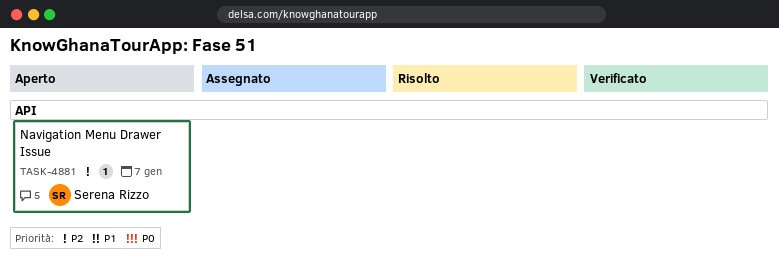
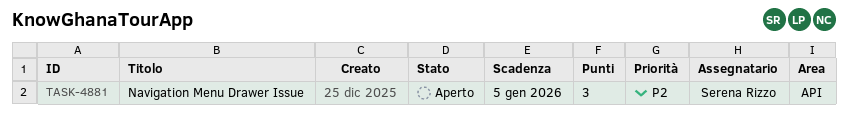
TASK-4881, estimate: 1 -> 3
TASK-4881, due: Jan 7 -> Jan 5

